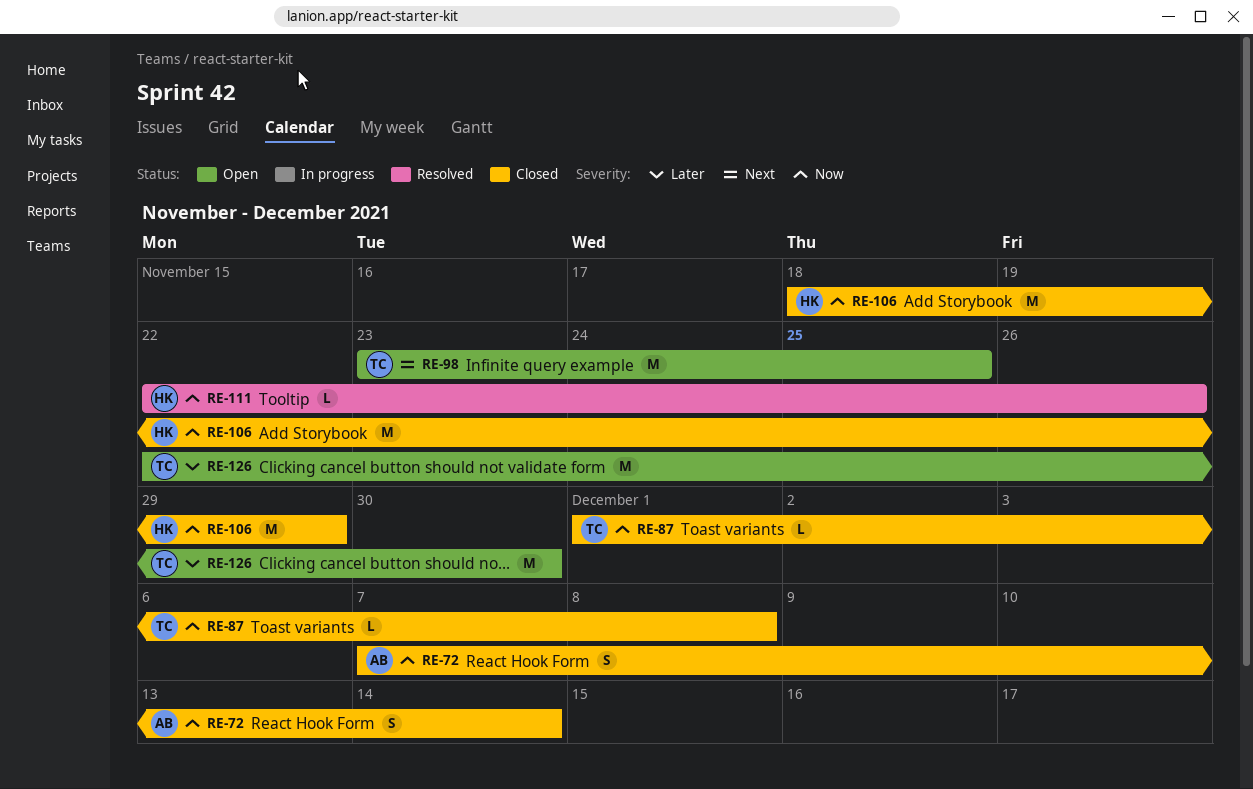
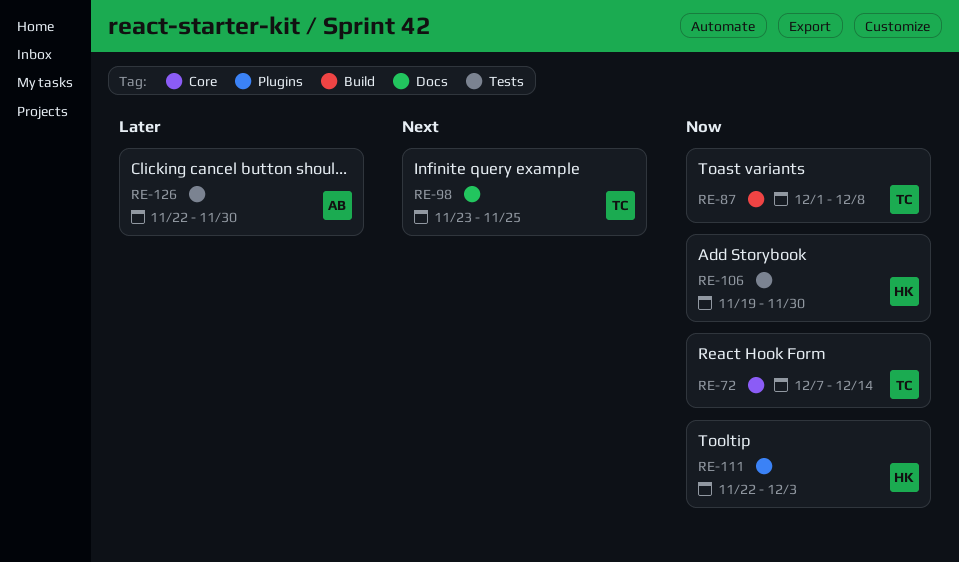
RE-72, owner: AB -> TC
RE-106, start: Nov 18 -> Nov 19
RE-106, due: Nov 29 -> Nov 30
RE-111, due: Nov 26 -> Dec 3
RE-126, owner: TC -> AB

